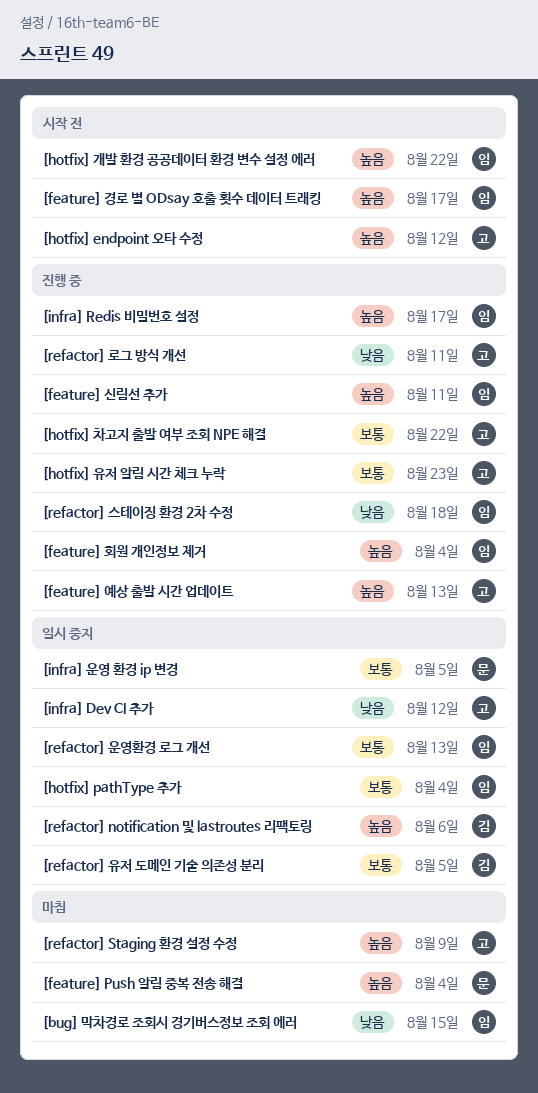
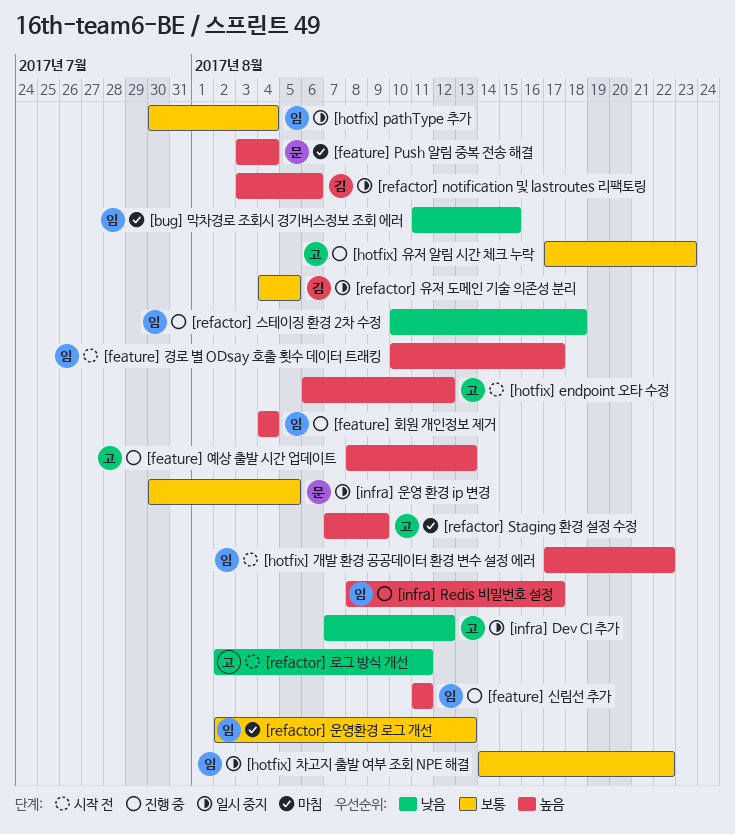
[hotfix] 차고지 출발 여부 조회 NPE 해결, status: 진행 중 -> 일시 중지
[hotfix] 차고지 출발 여부 조회 NPE 해결, owner: 고 -> 임
[refactor] 로그 방식 개선, status: 진행 중 -> 시작 전
[refactor] 운영환경 로그 개선, status: 일시 중지 -> 마침

